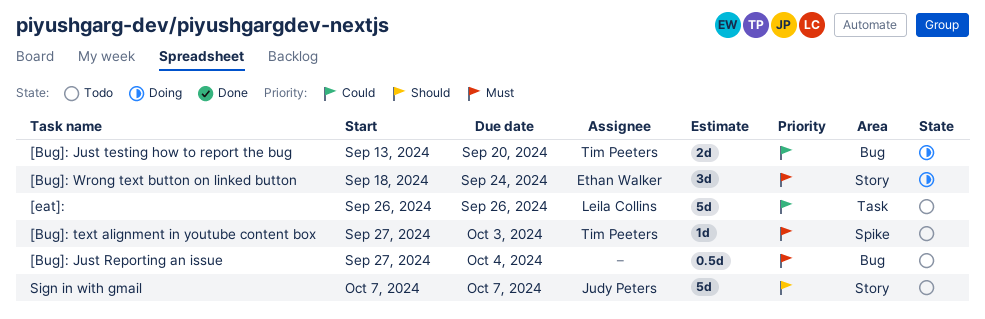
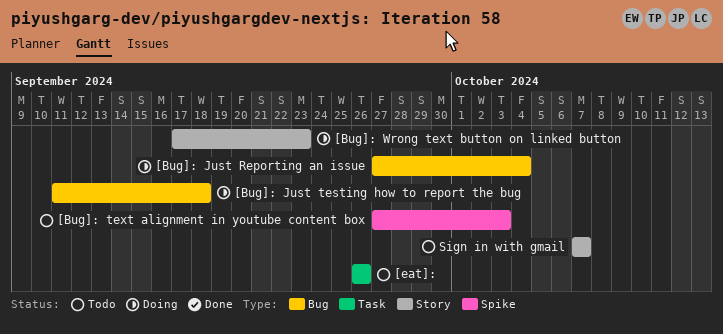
[Bug]: Just Reporting an issue, status: Todo -> Doing
[Bug]: Just testing how to report the bug, start: Sep 13 -> Sep 11
[Bug]: Just testing how to report the bug, due: Sep 20 -> Sep 18
[Bug]: Wrong text button on linked button, start: Sep 18 -> Sep 17
[Bug]: Wrong text button on linked button, due: Sep 24 -> Sep 23

